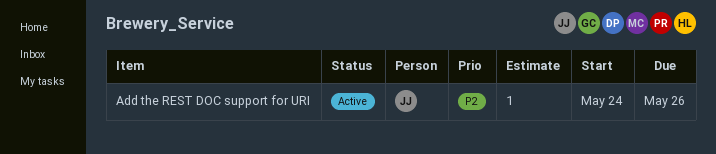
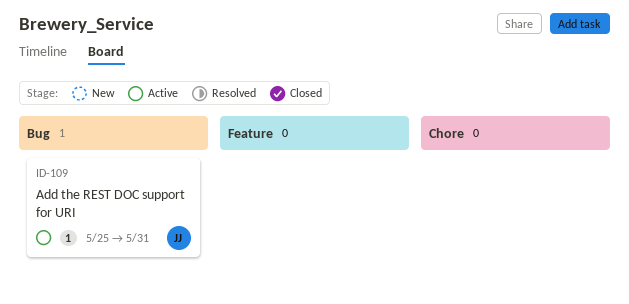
Add the REST DOC support for URI, start: May 24 -> May 25
Add the REST DOC support for URI, due: May 26 -> May 31

